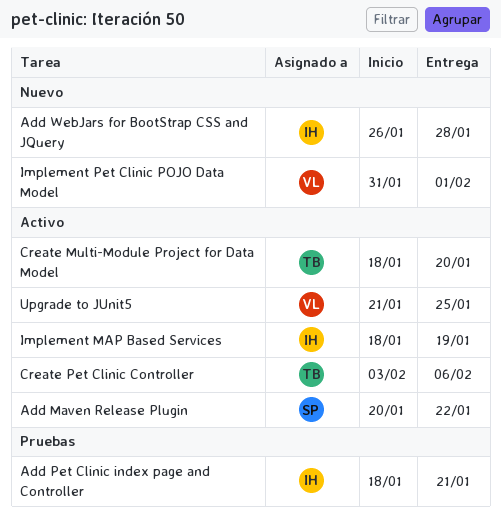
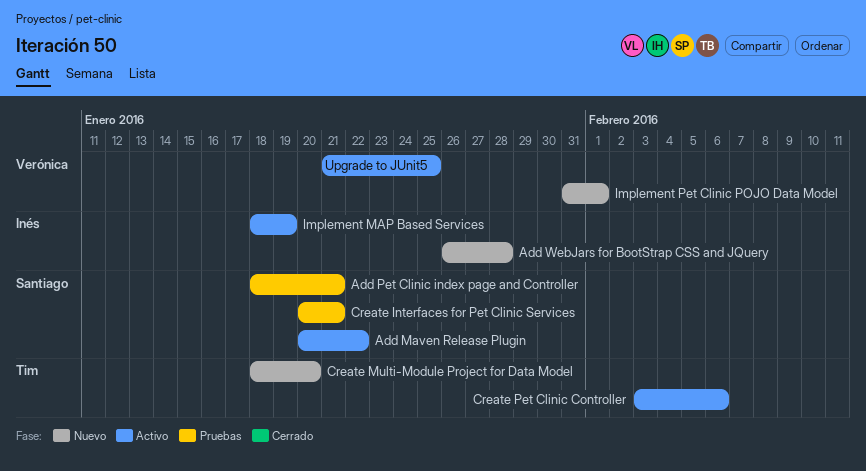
Add Pet Clinic index page and Controller, owner: Inés -> Santiago
Create Interfaces for Pet Clinic Services: none -> present
Create Multi-Module Project for Data Model, status: Activo -> Nuevo

